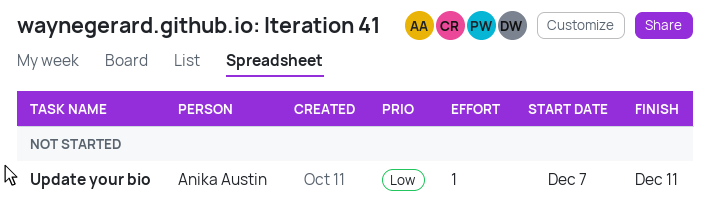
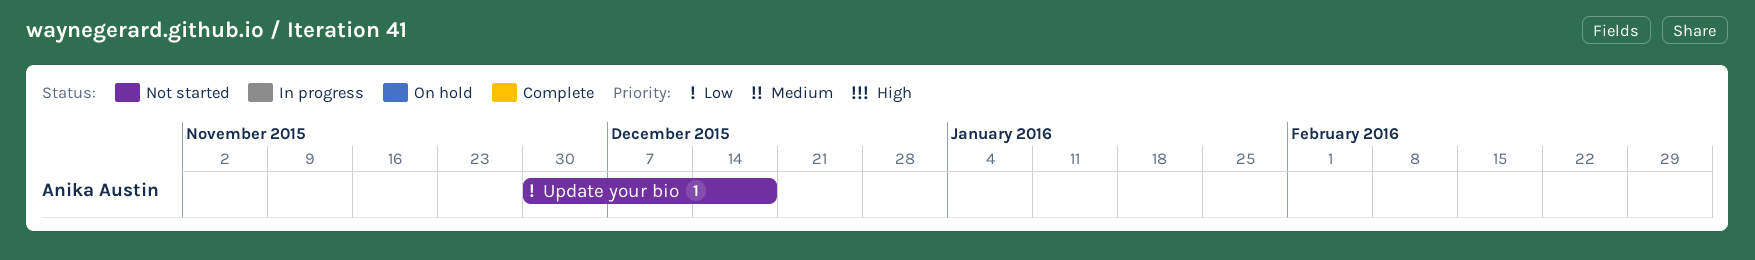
Update your bio, start: Dec 7 -> Nov 30
Update your bio, due: Dec 11 -> Dec 18

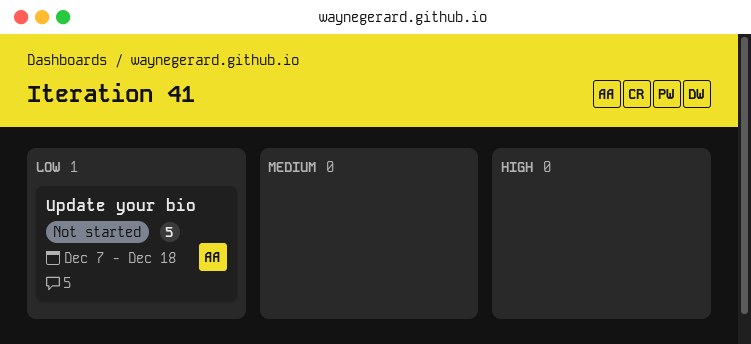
Update your bio, estimate: 1 -> 5
Update your bio, start: Nov 30 -> Dec 7

